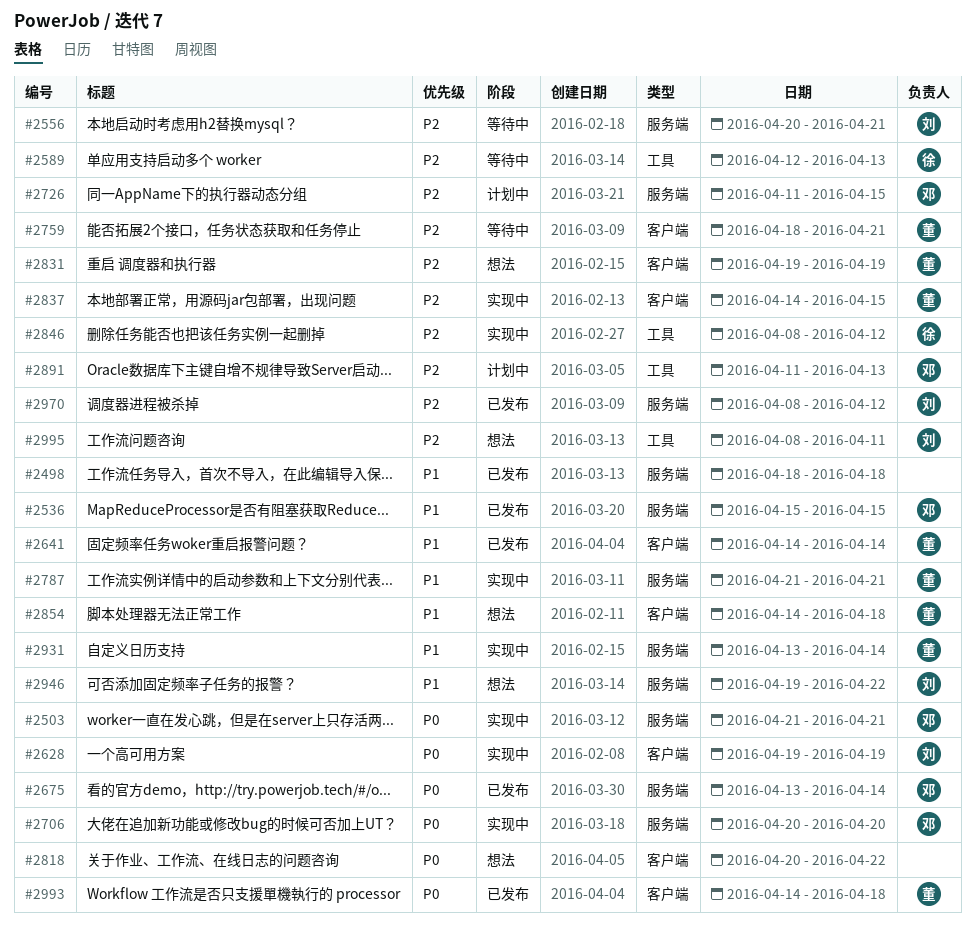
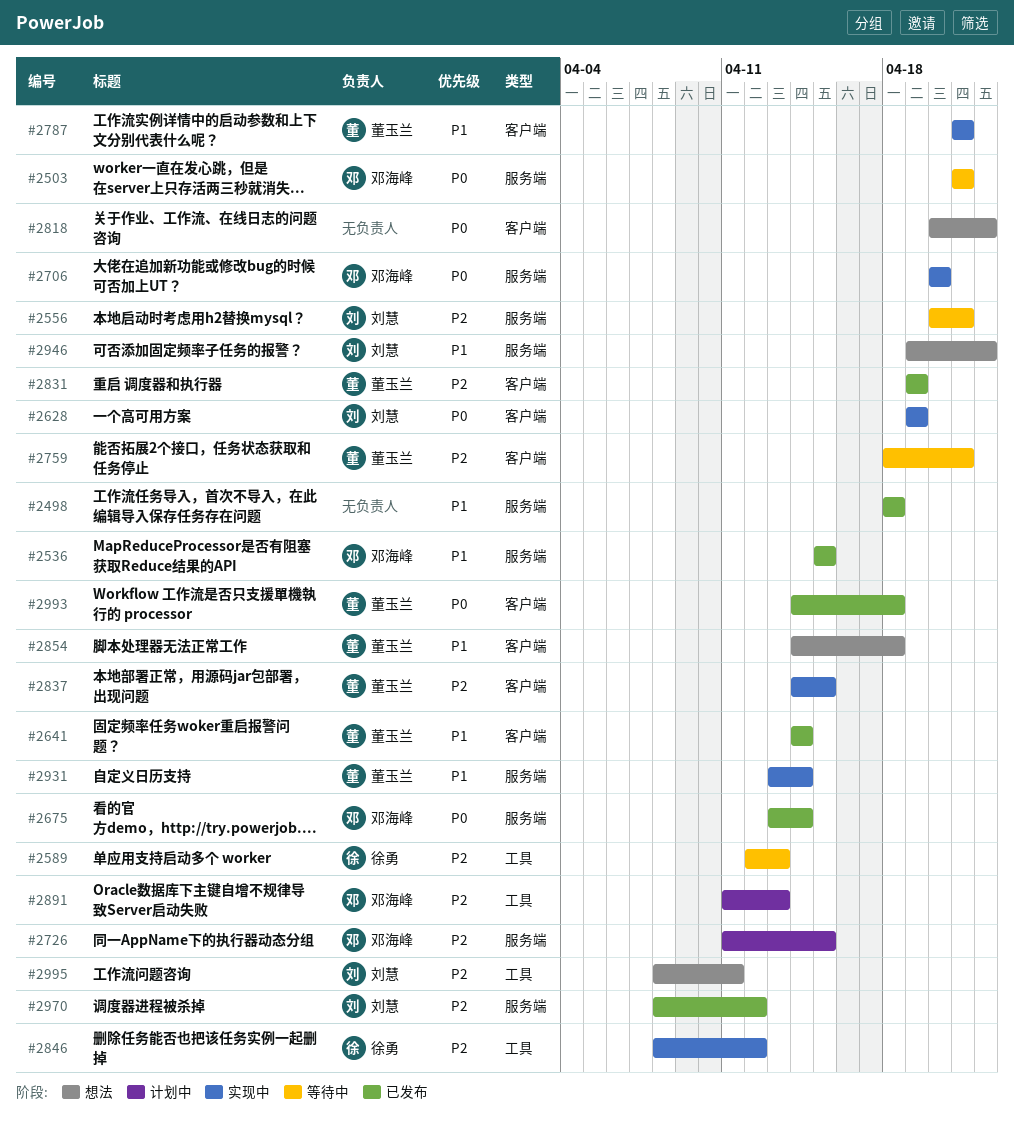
#2503, status: 实现中 -> 等待中
#2787, label: 服务端 -> 客户端
#2831, status: 想法 -> 已发布

